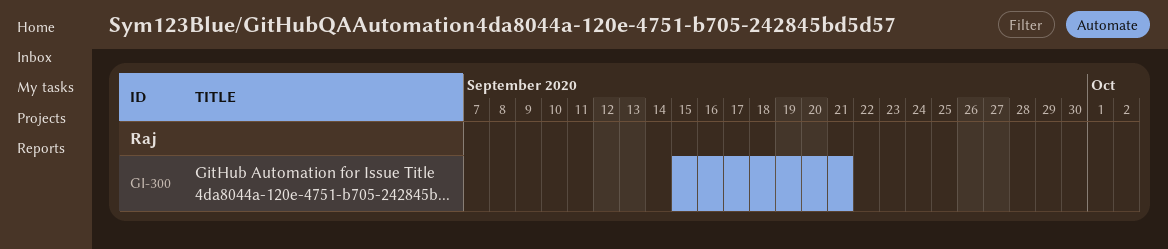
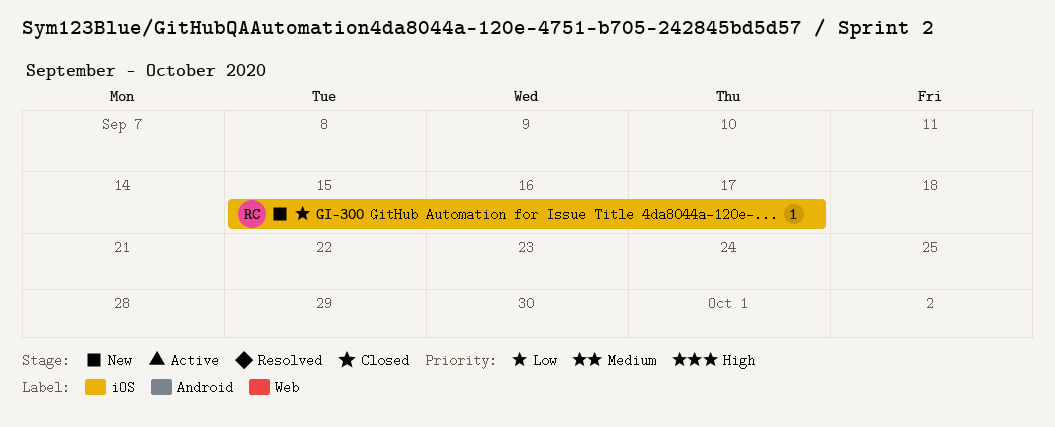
GI-300, due: Sep 21 -> Sep 17

